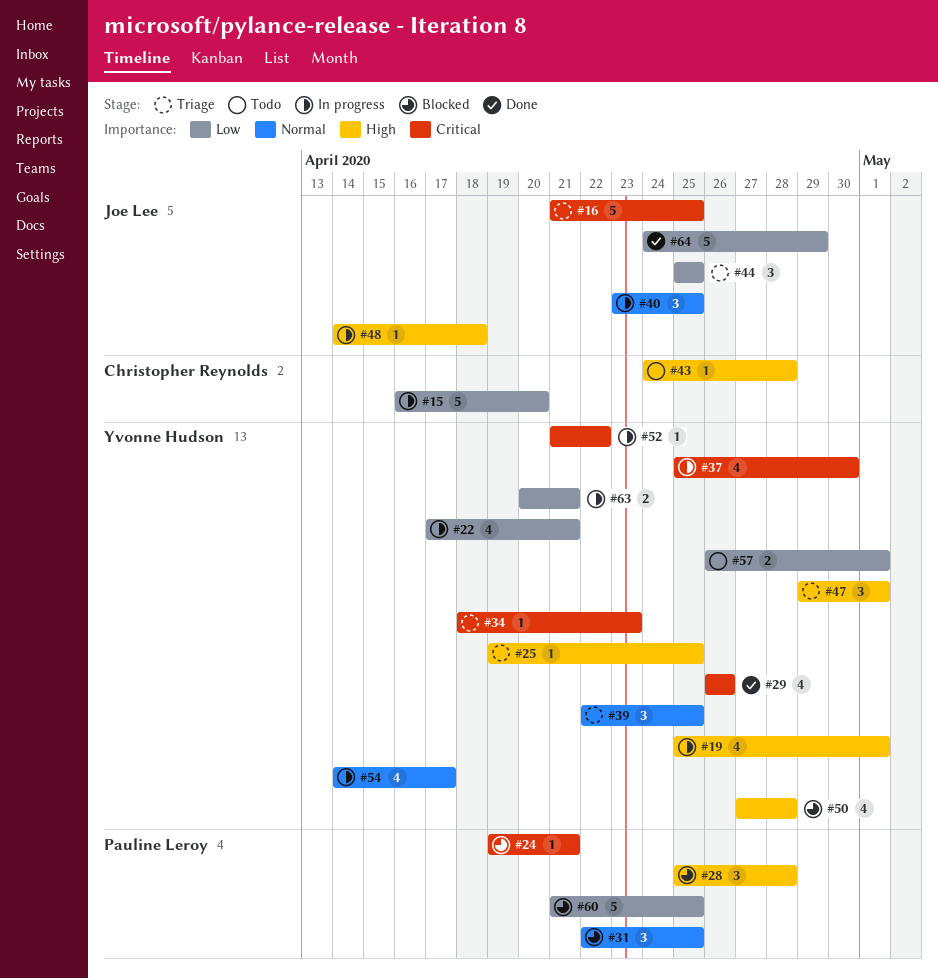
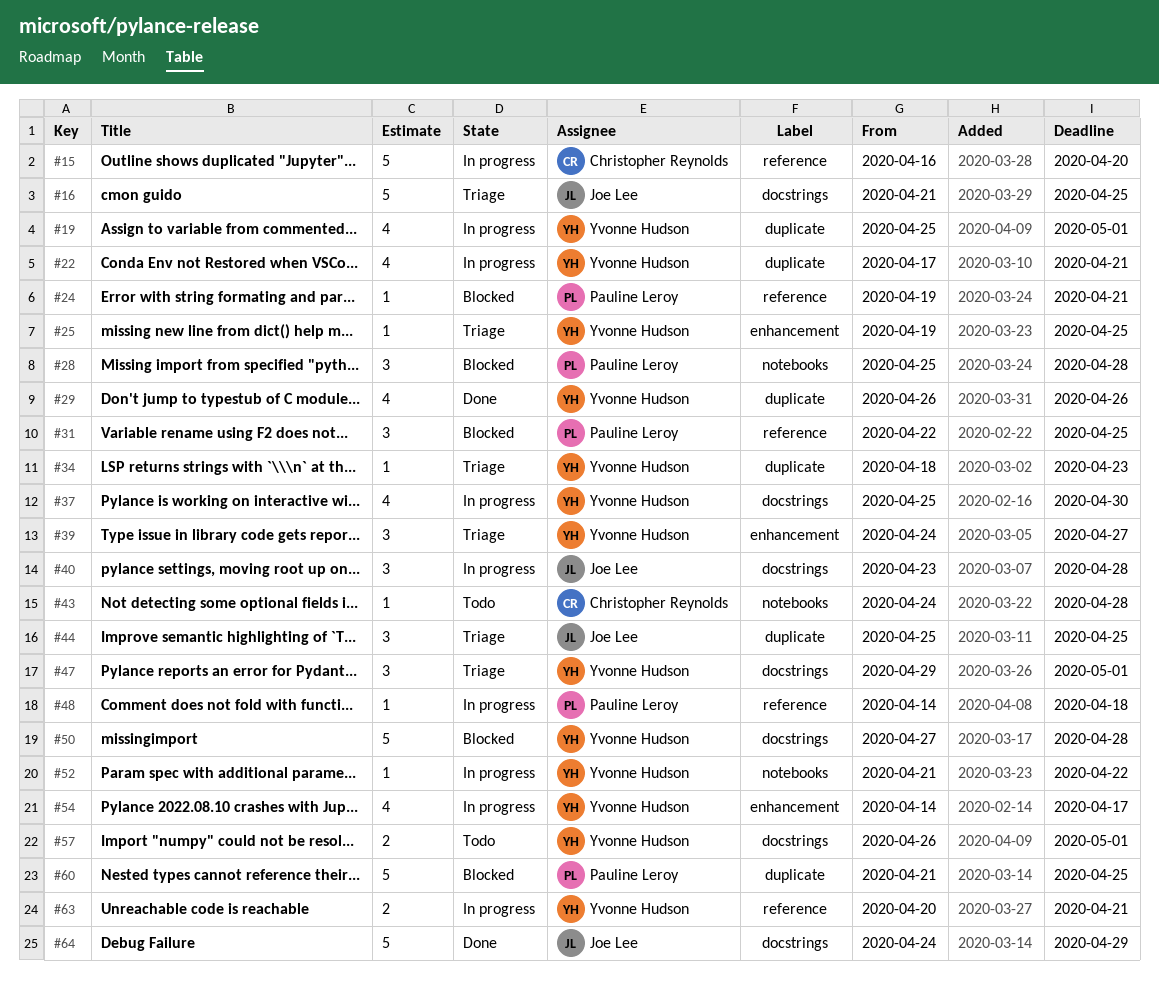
#39, start: Apr 22 -> Apr 24
#39, due: Apr 25 -> Apr 27
#40, due: Apr 25 -> Apr 28
#48, owner: Joe Lee -> Pauline Leroy
#50, estimate: 4 -> 5

